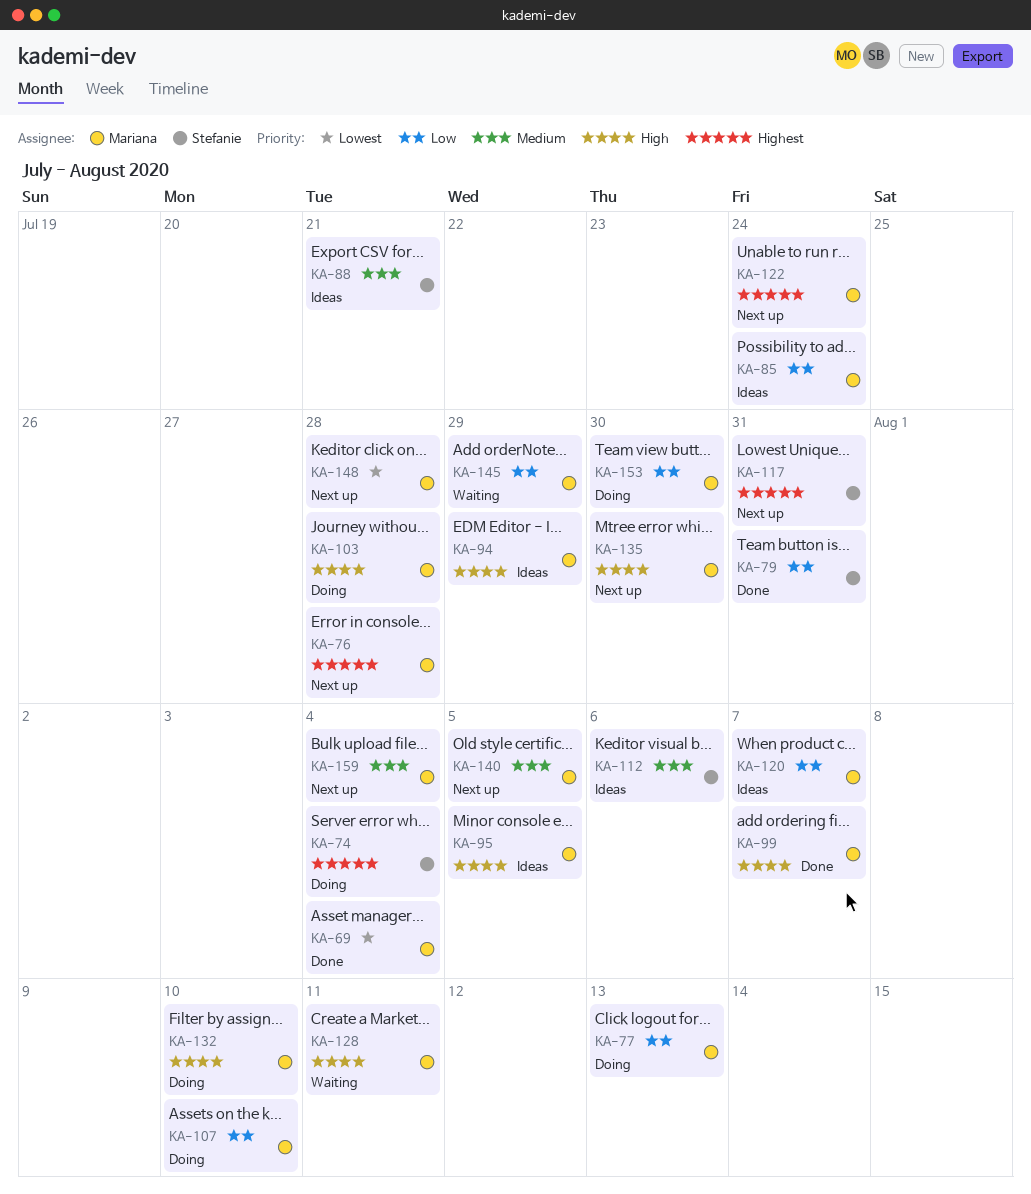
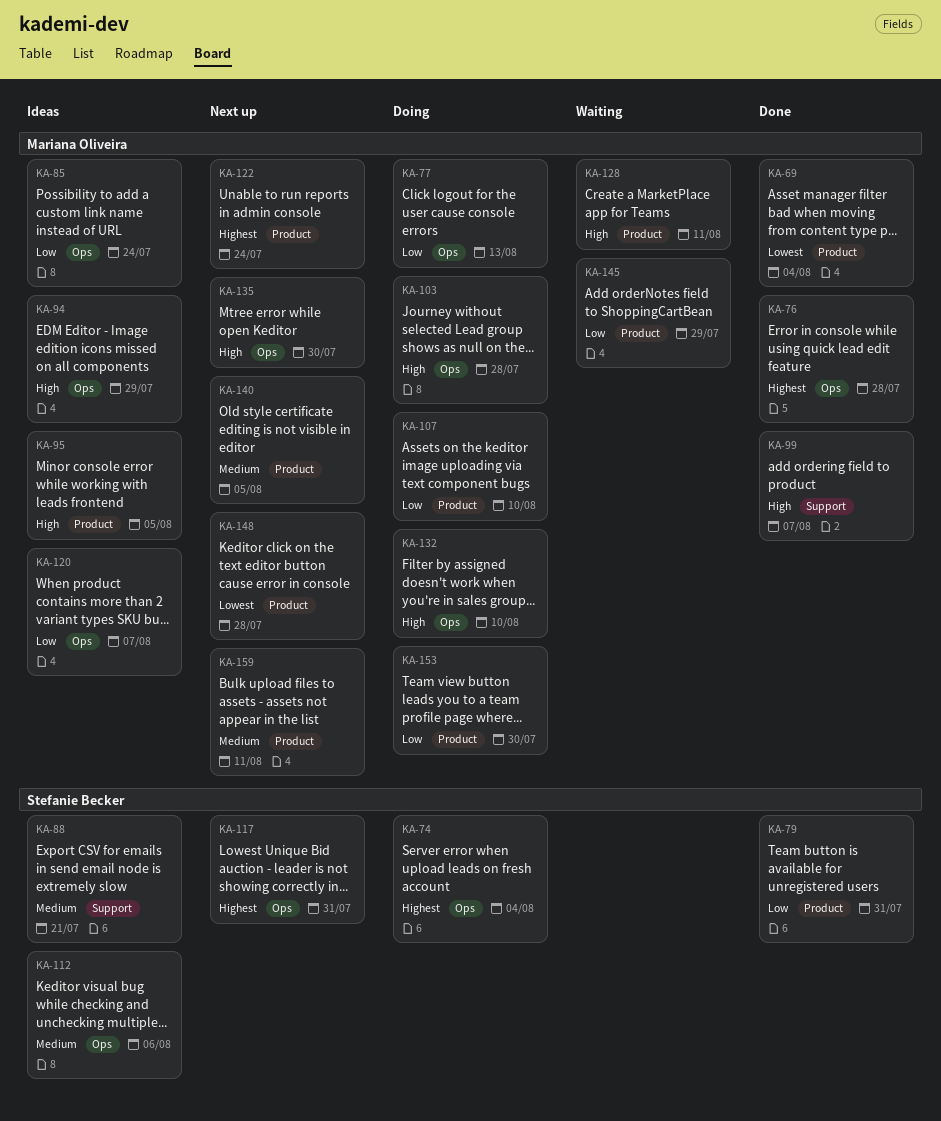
KA-76, status: Next up -> Done
KA-159, due: Aug 4 -> Aug 11

